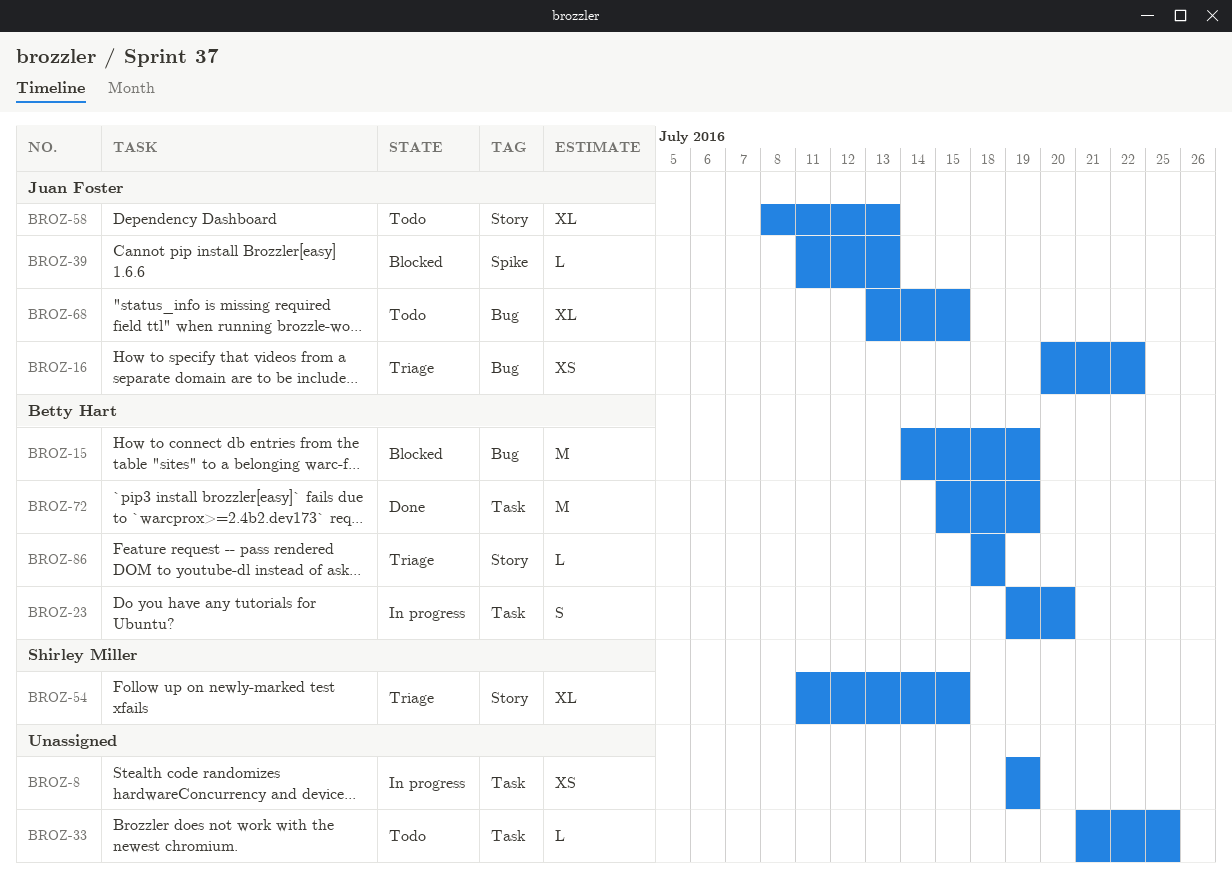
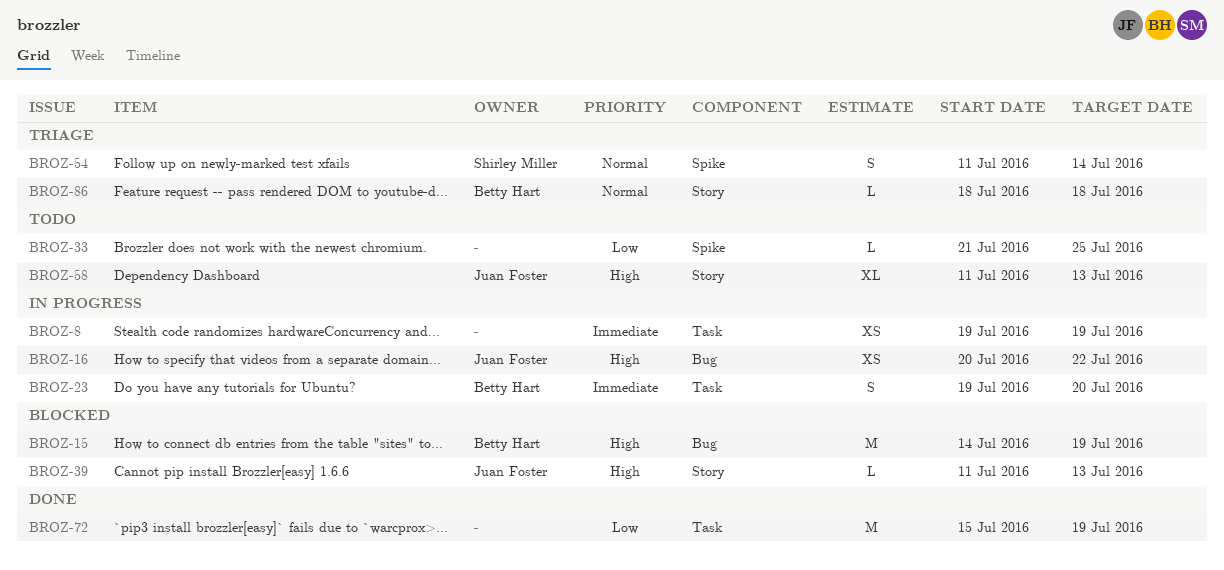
BROZ-16, status: Triage -> In progress
BROZ-33, label: Task -> Spike
BROZ-39, label: Spike -> Story
BROZ-54, label: Story -> Spike
BROZ-54, estimate: XL -> S
BROZ-54, due: Jul 15 -> Jul 14
BROZ-58, start: Jul 8 -> Jul 11
BROZ-68: present -> none
BROZ-72, owner: Betty Hart -> none

